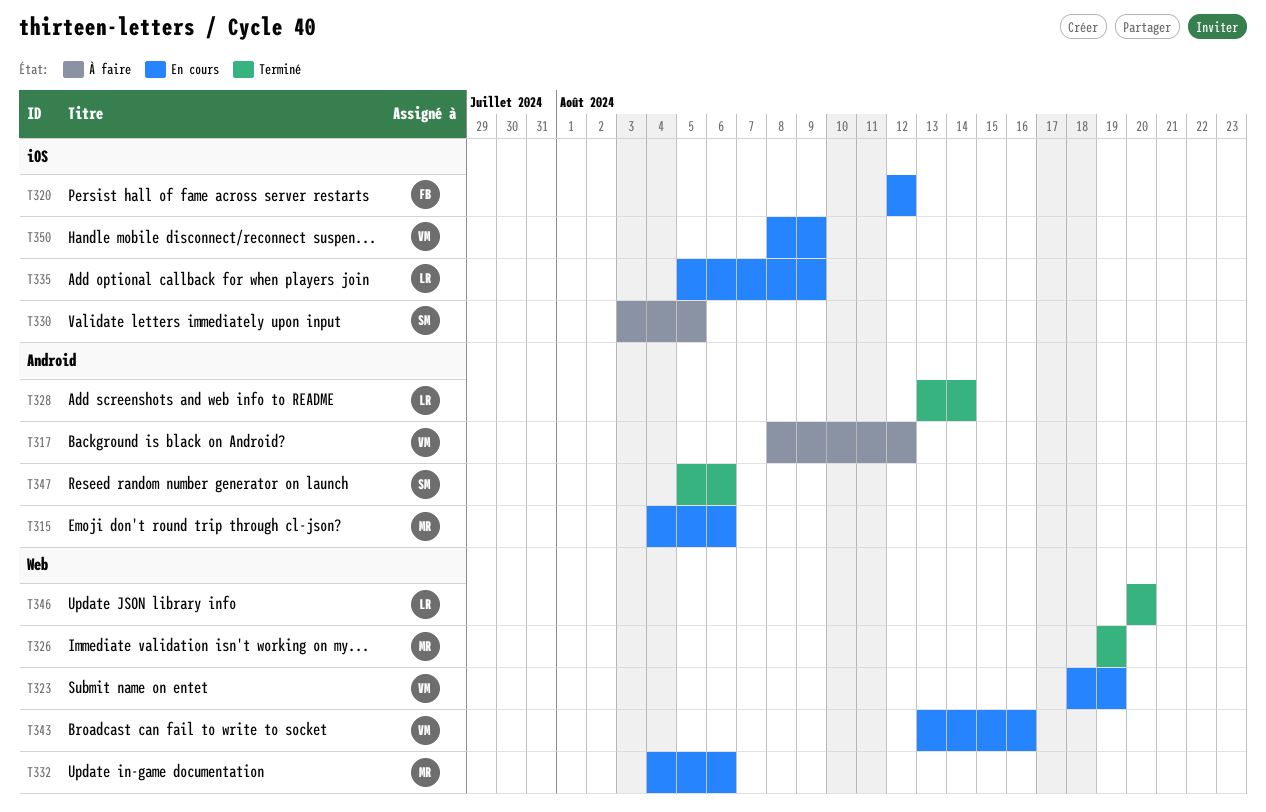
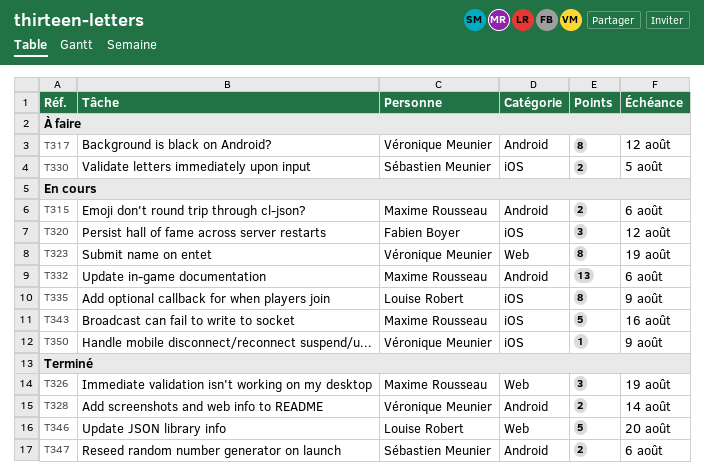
T328, owner: Louise Robert -> Véronique Meunier
T332, label: Web -> Android
T343, owner: Véronique Meunier -> Maxime Rousseau
T343, label: Web -> iOS

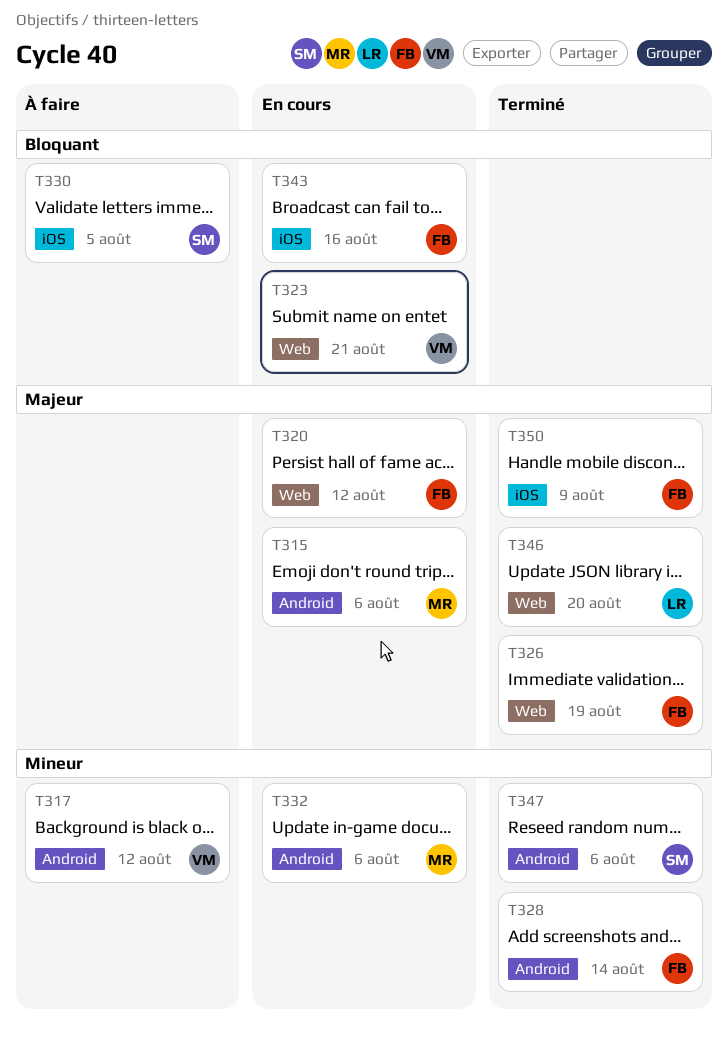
T320, label: iOS -> Web
T323, due: Aug 19 -> Aug 21
T326, owner: Maxime Rousseau -> Fabien Boyer
T328, owner: Véronique Meunier -> Fabien Boyer
T335: present -> none
T343, owner: Maxime Rousseau -> Fabien Boyer
T350, status: En cours -> Terminé
T350, owner: Véronique Meunier -> Fabien Boyer

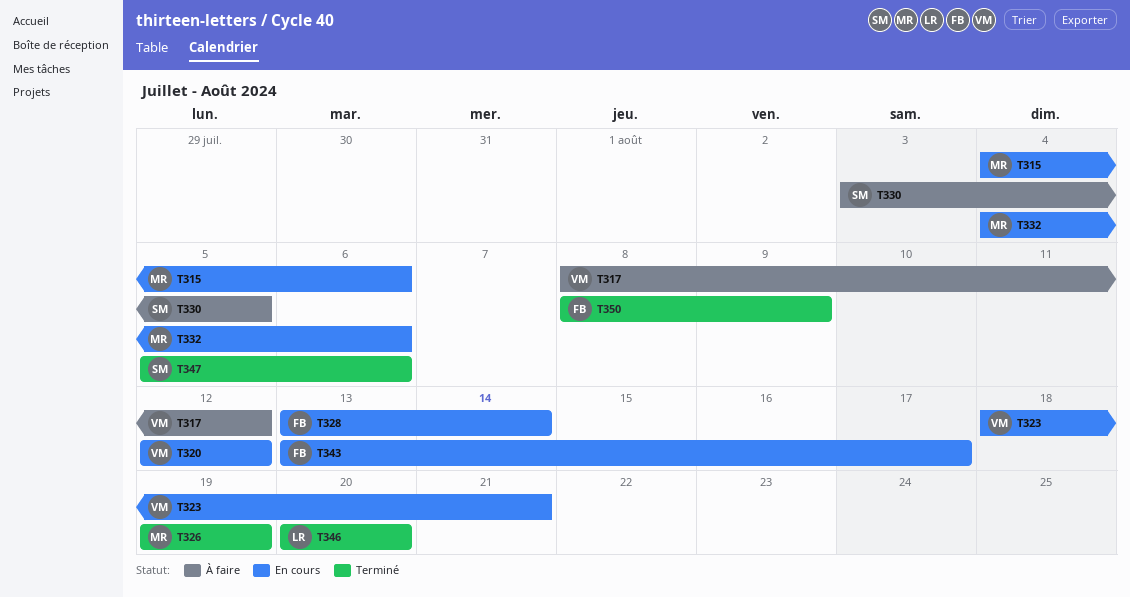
T320, owner: FB -> VM
T326, owner: FB -> MR
T328, status: Terminé -> En cours
T343, due: Aug 16 -> Aug 17

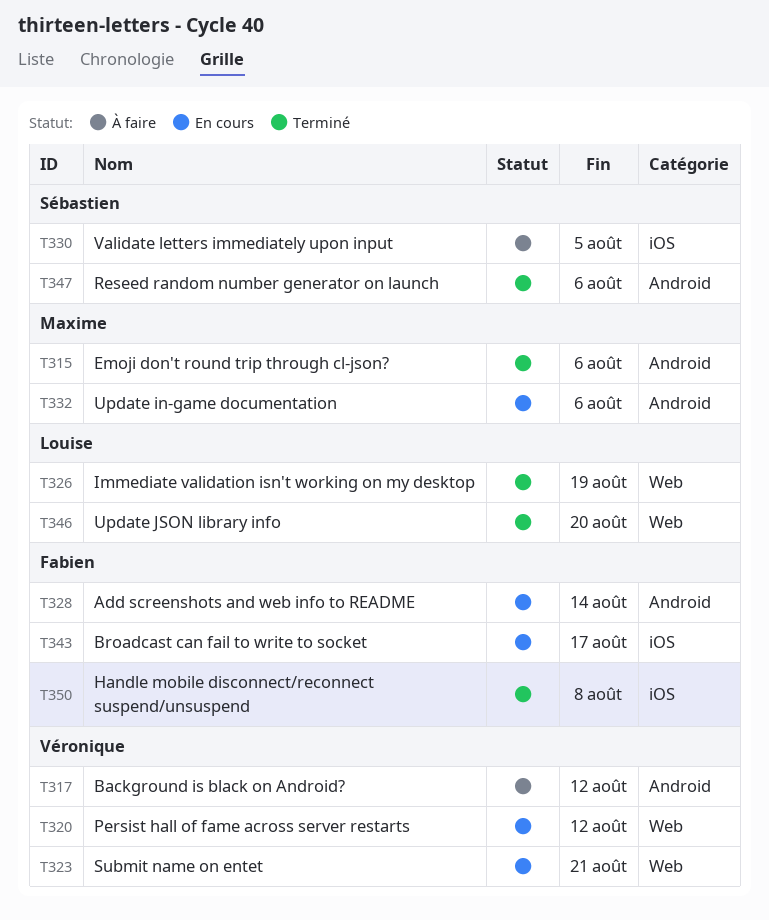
T315, status: En cours -> Terminé
T326, owner: Maxime -> Louise
T350, due: Aug 9 -> Aug 8

